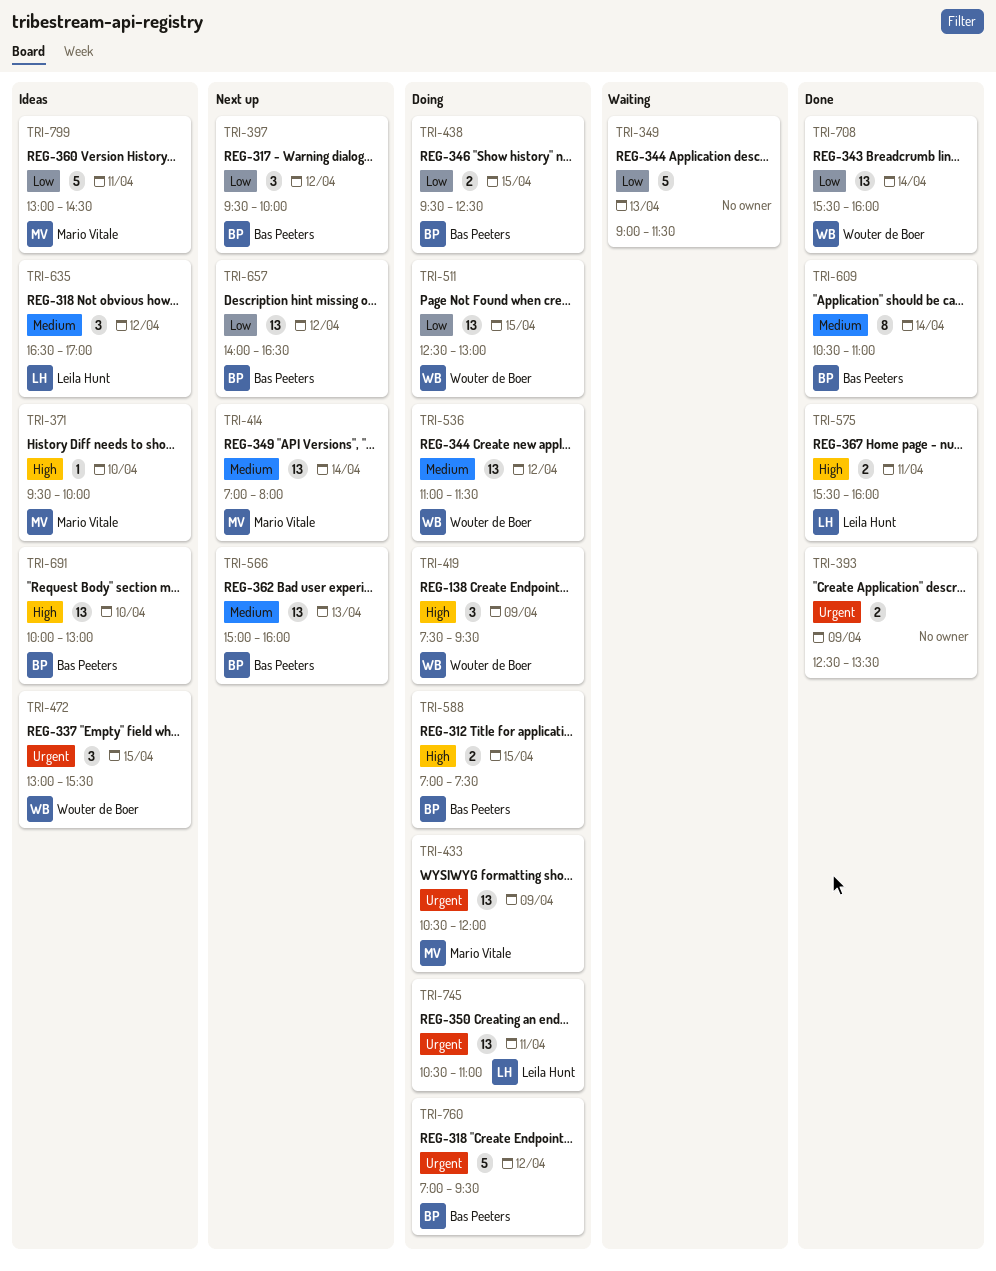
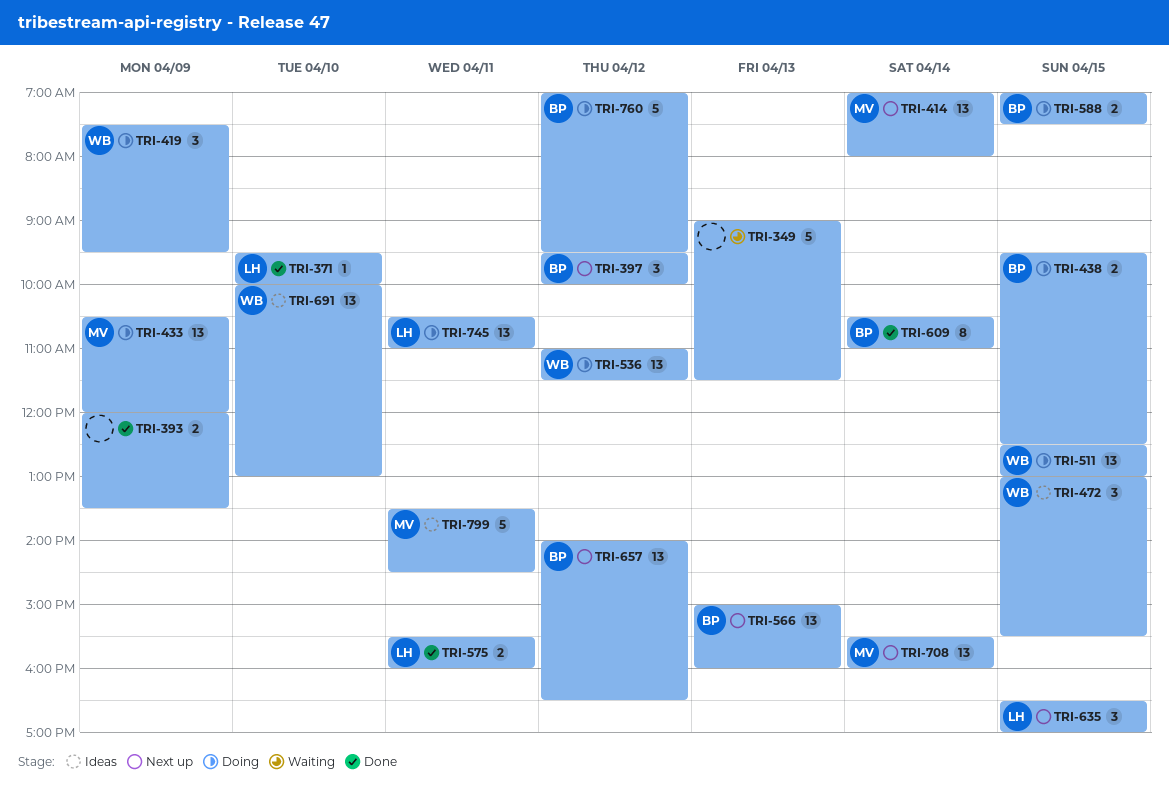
TRI-371, status: Ideas -> Done
TRI-371, owner: Mario Vitale -> Leila Hunt
TRI-393, begins: 12:30 -> 12:00
TRI-635, status: Ideas -> Next up
TRI-635, day: Apr 12 -> Apr 15
TRI-691, owner: Bas Peeters -> Wouter de Boer
TRI-708, status: Done -> Next up
TRI-708, owner: Wouter de Boer -> Mario Vitale
TRI-799, begins: 13:00 -> 13:30

